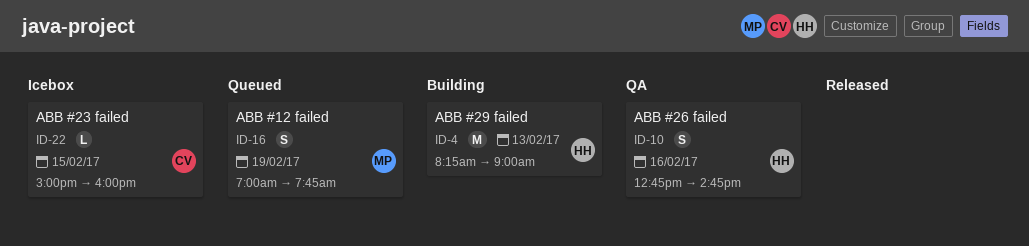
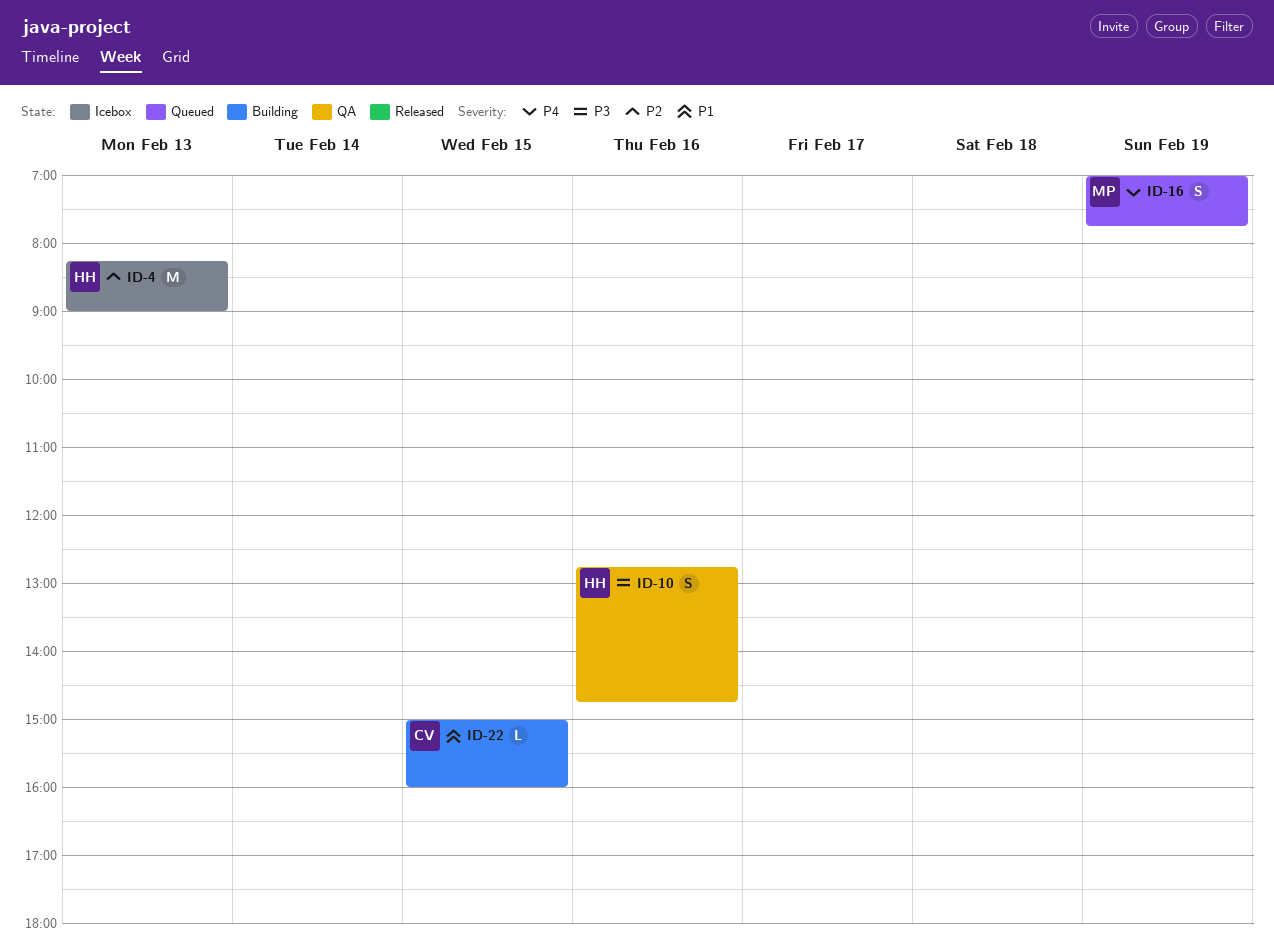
ID-4, status: Building -> Icebox
ID-22, status: Icebox -> Building

